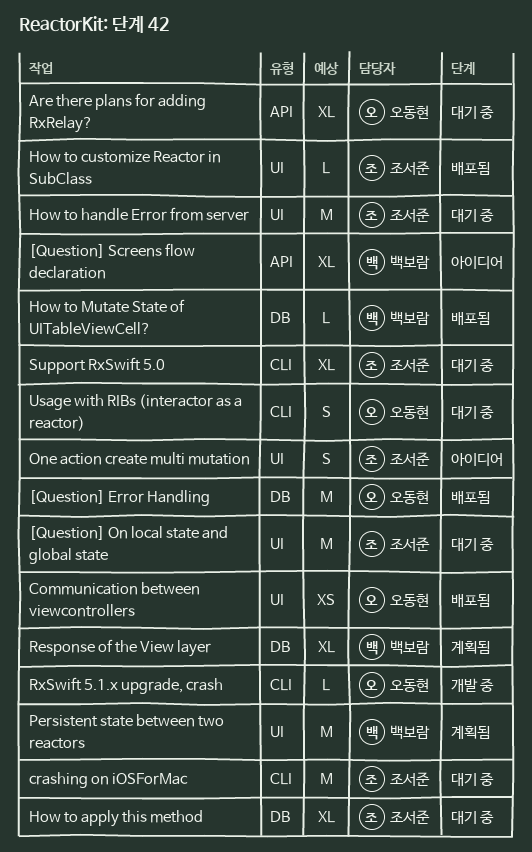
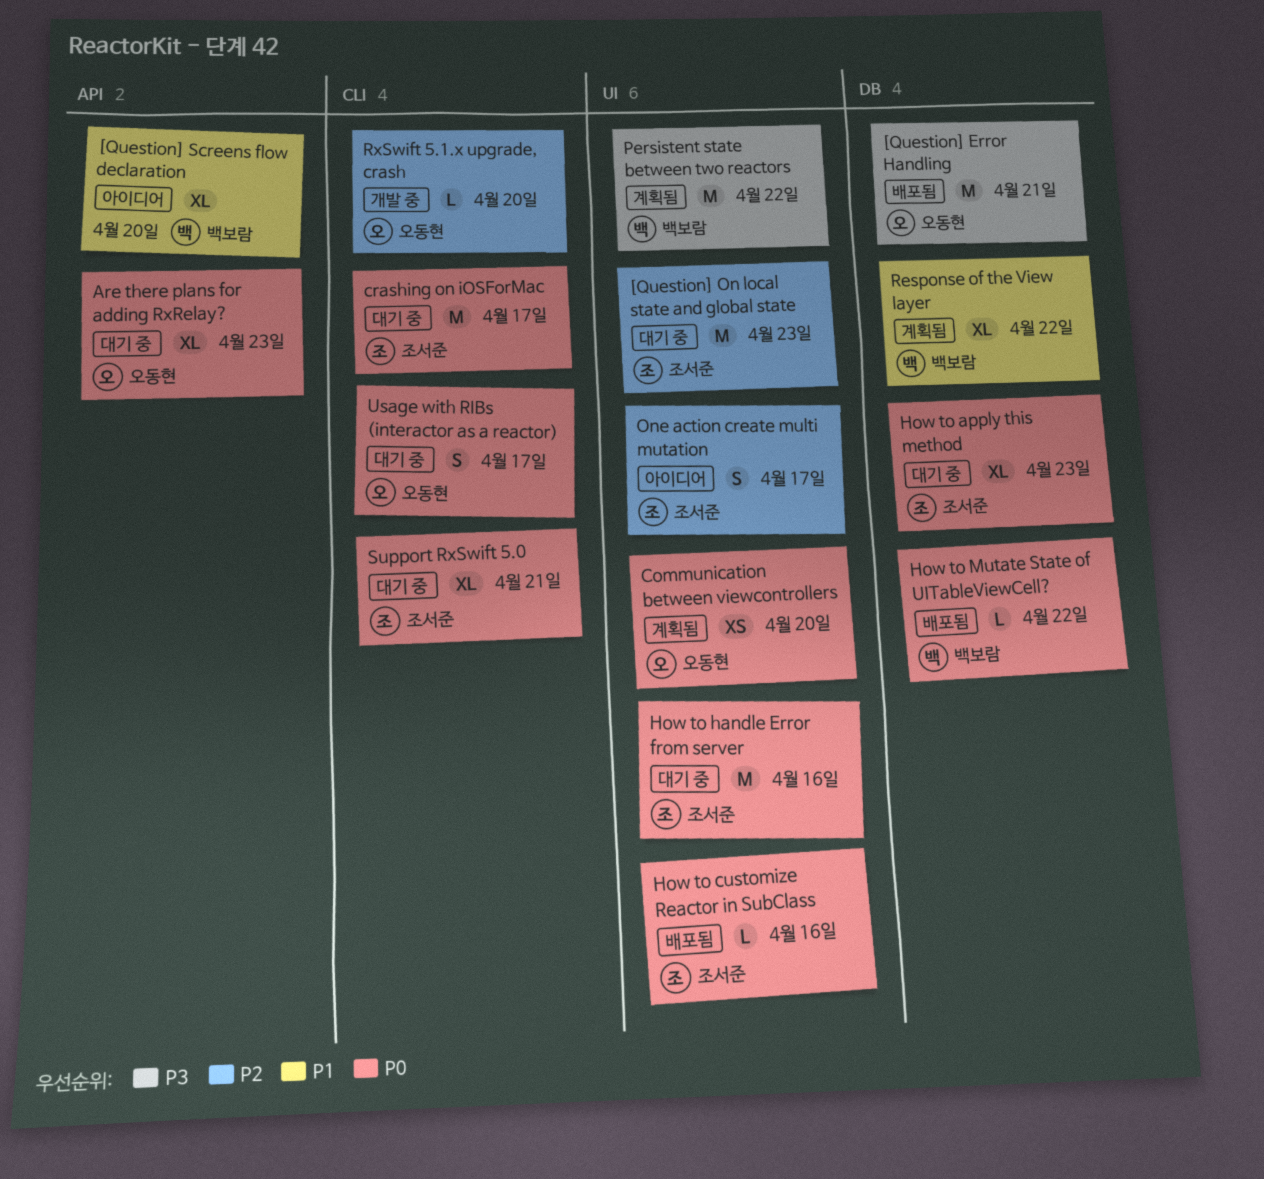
Communication between viewcontrollers, status: 배포됨 -> 계획됨

